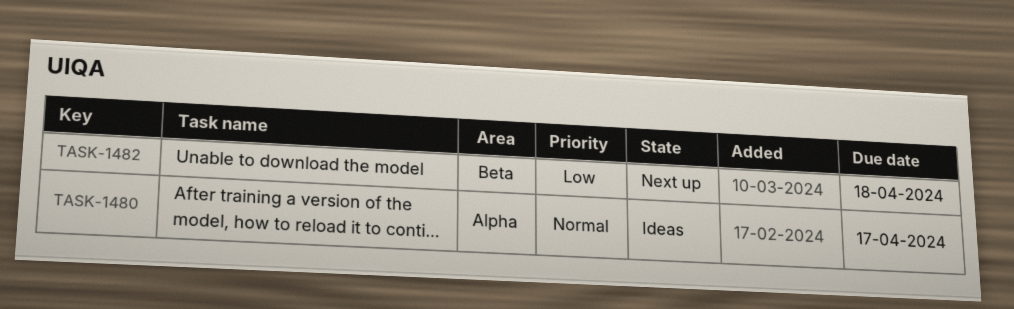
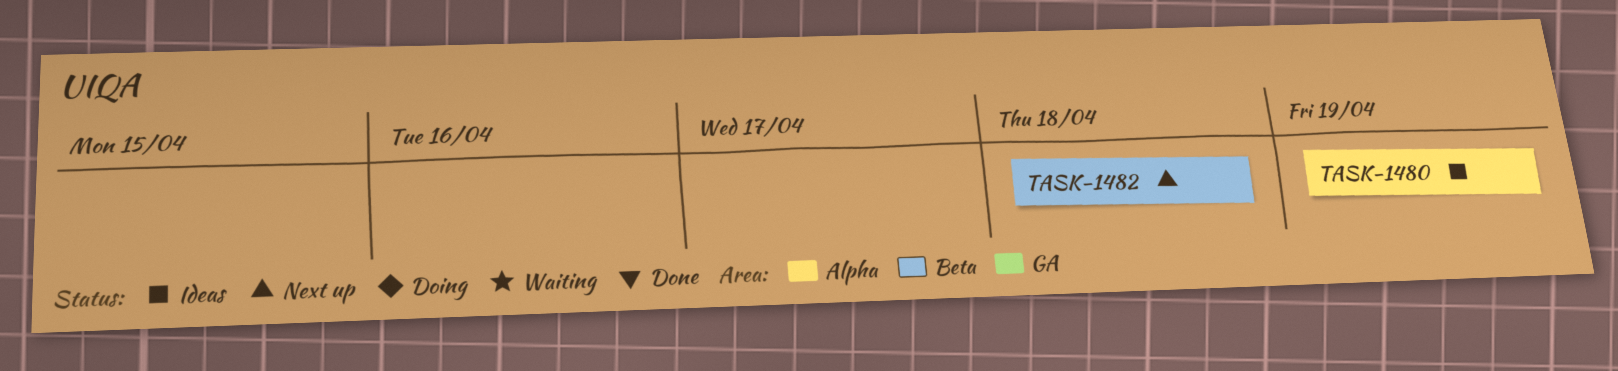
TASK-1480, due: Apr 17 -> Apr 19

